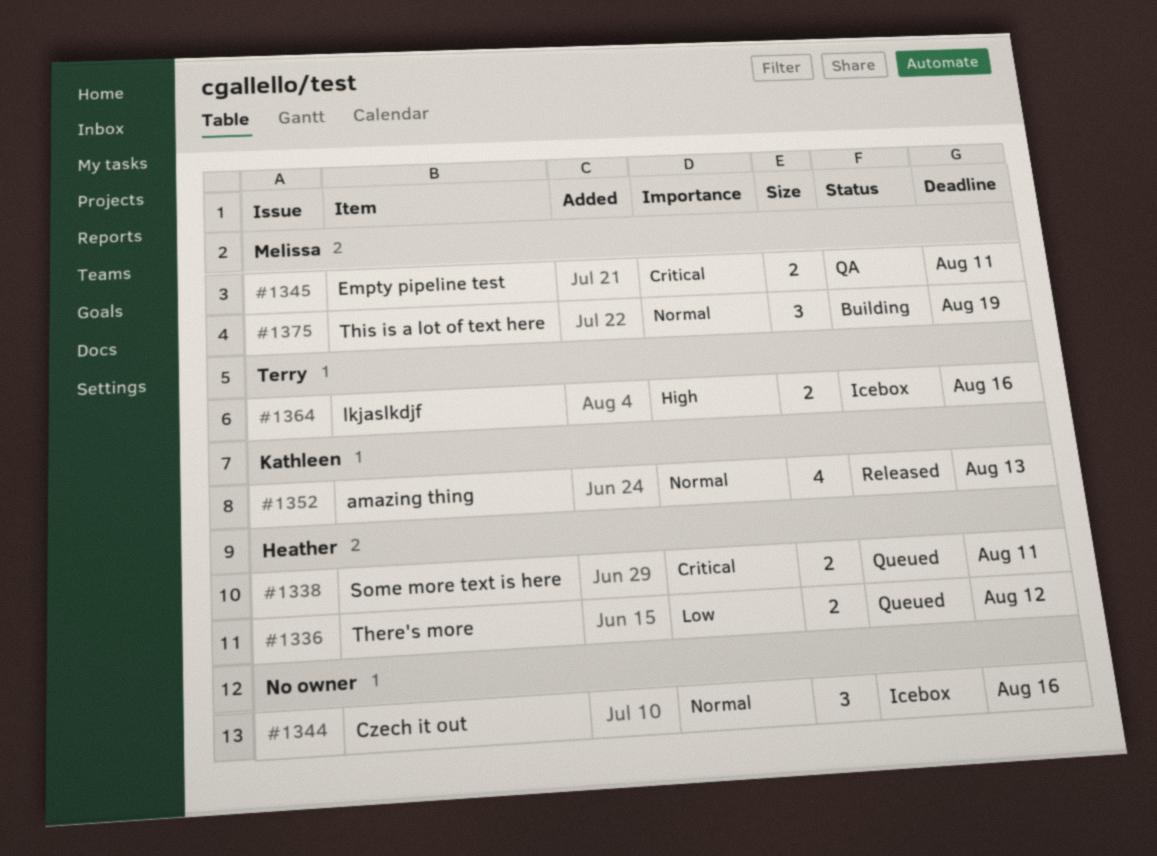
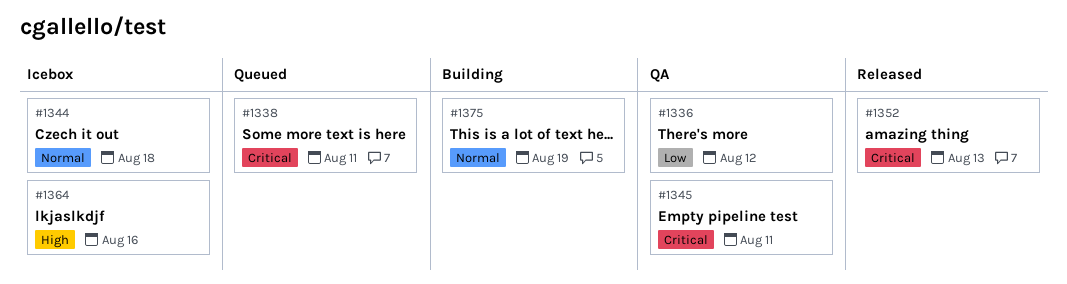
#1336, status: Queued -> QA
#1344, due: Aug 16 -> Aug 18
#1352, priority: Normal -> Critical

